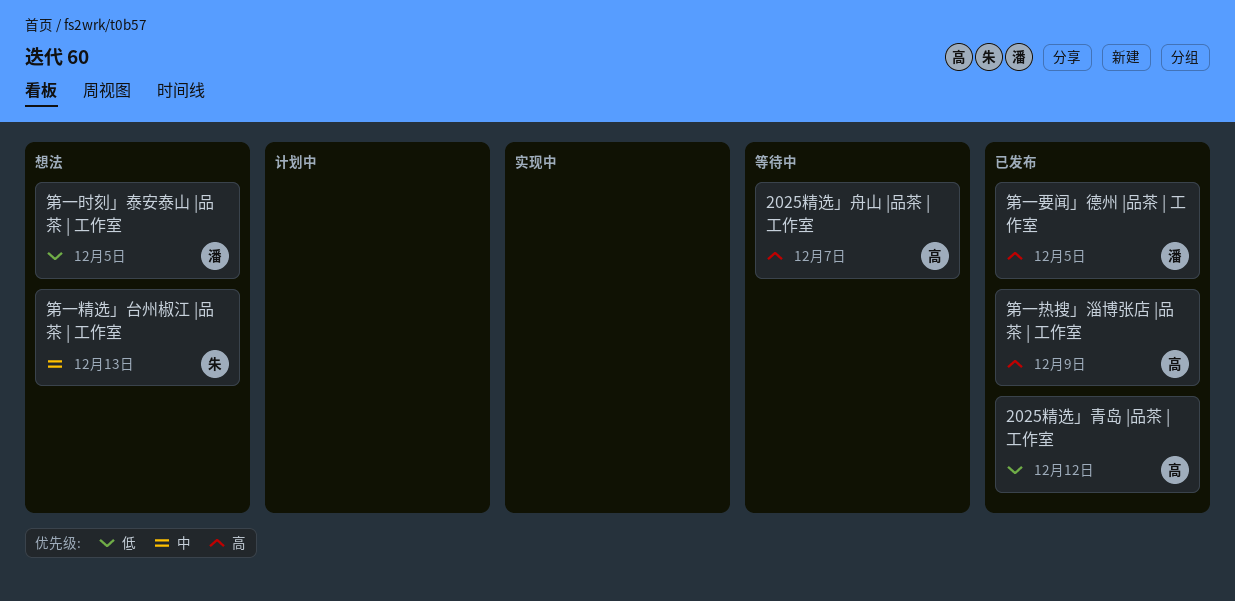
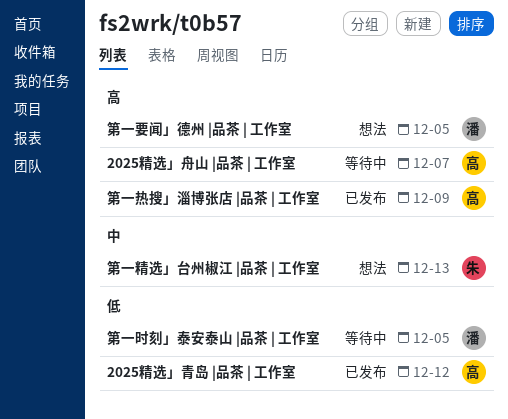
第一时刻」泰安泰山 |品茶 | 工作室, status: 想法 -> 等待中
第一要闻」德州 |品茶 | 工作室, status: 已发布 -> 想法

